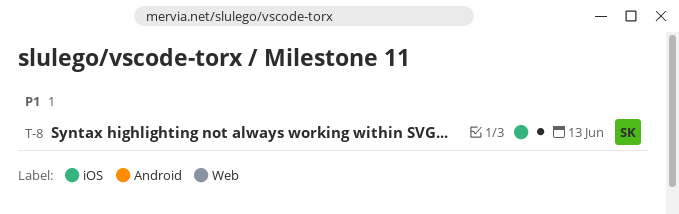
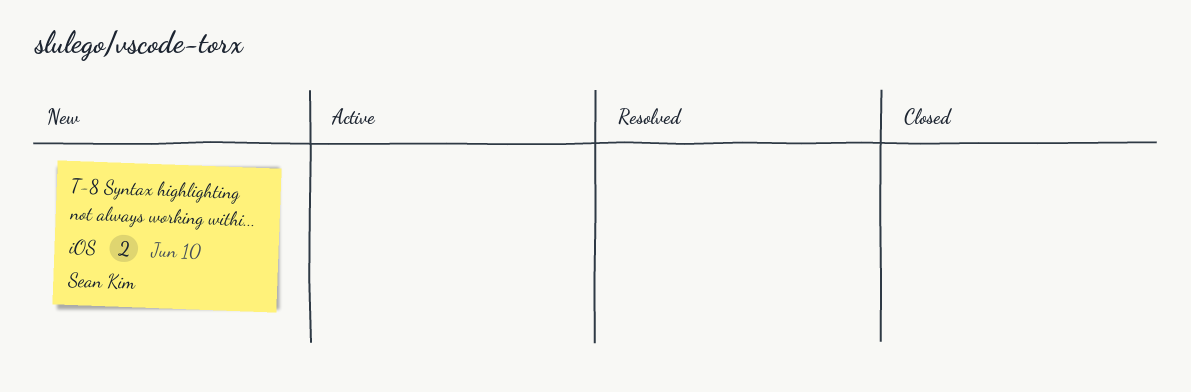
T-8, estimate: 1 -> 2
T-8, due: Jun 13 -> Jun 10

